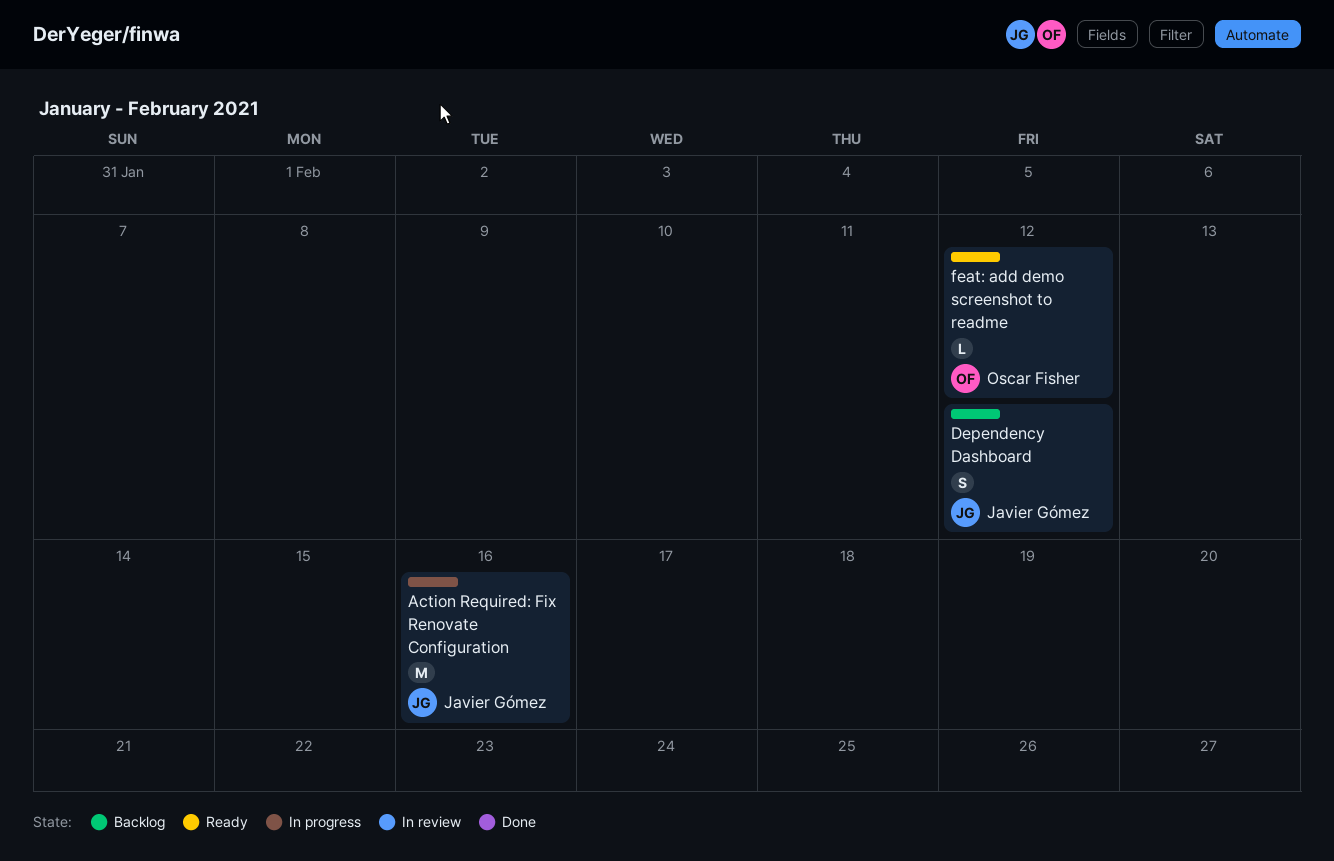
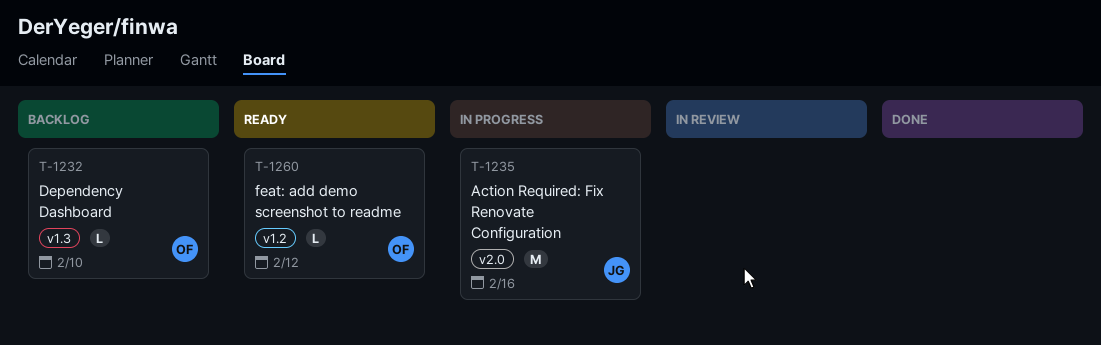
Dependency Dashboard, owner: Javier Gómez -> Oscar Fisher
Dependency Dashboard, estimate: S -> L
Dependency Dashboard, due: Feb 12 -> Feb 10

